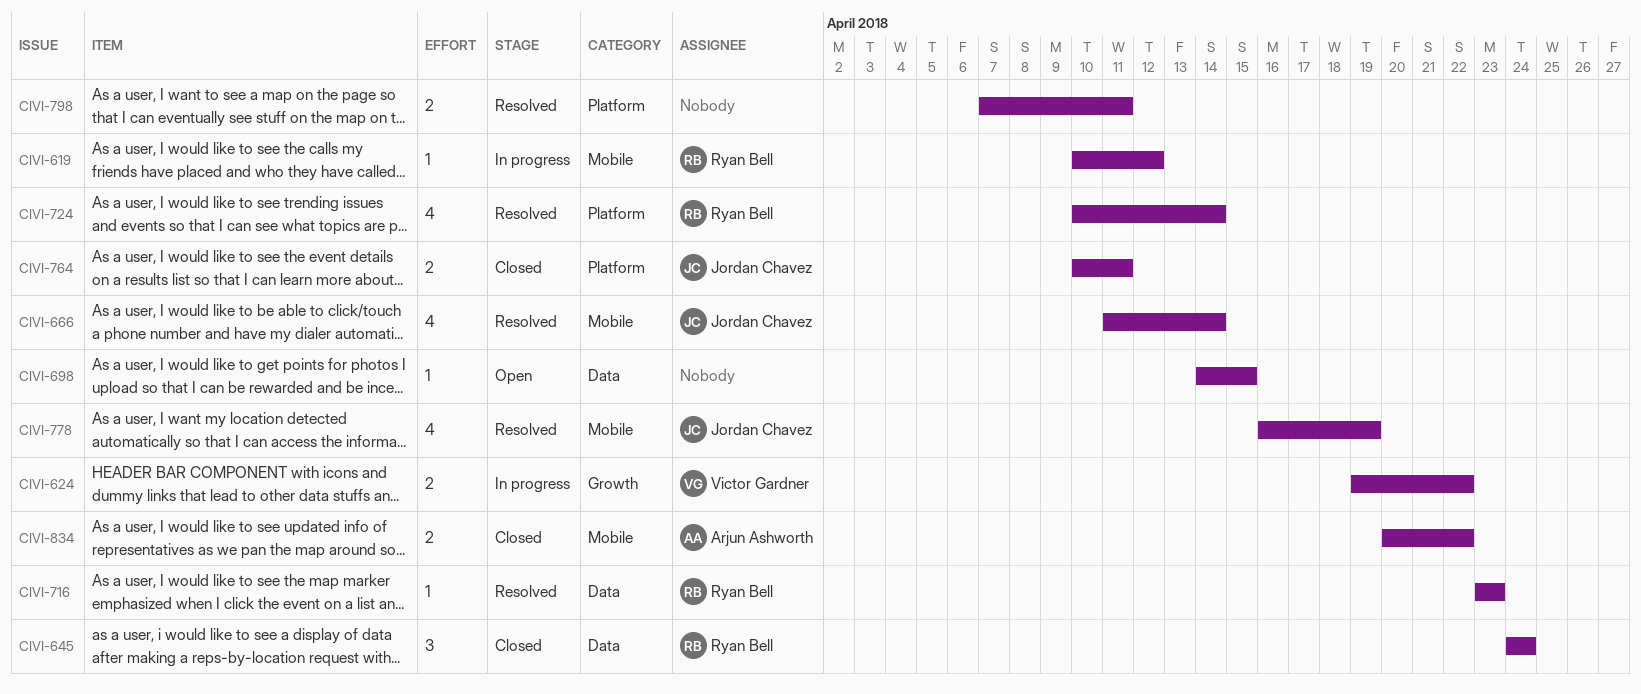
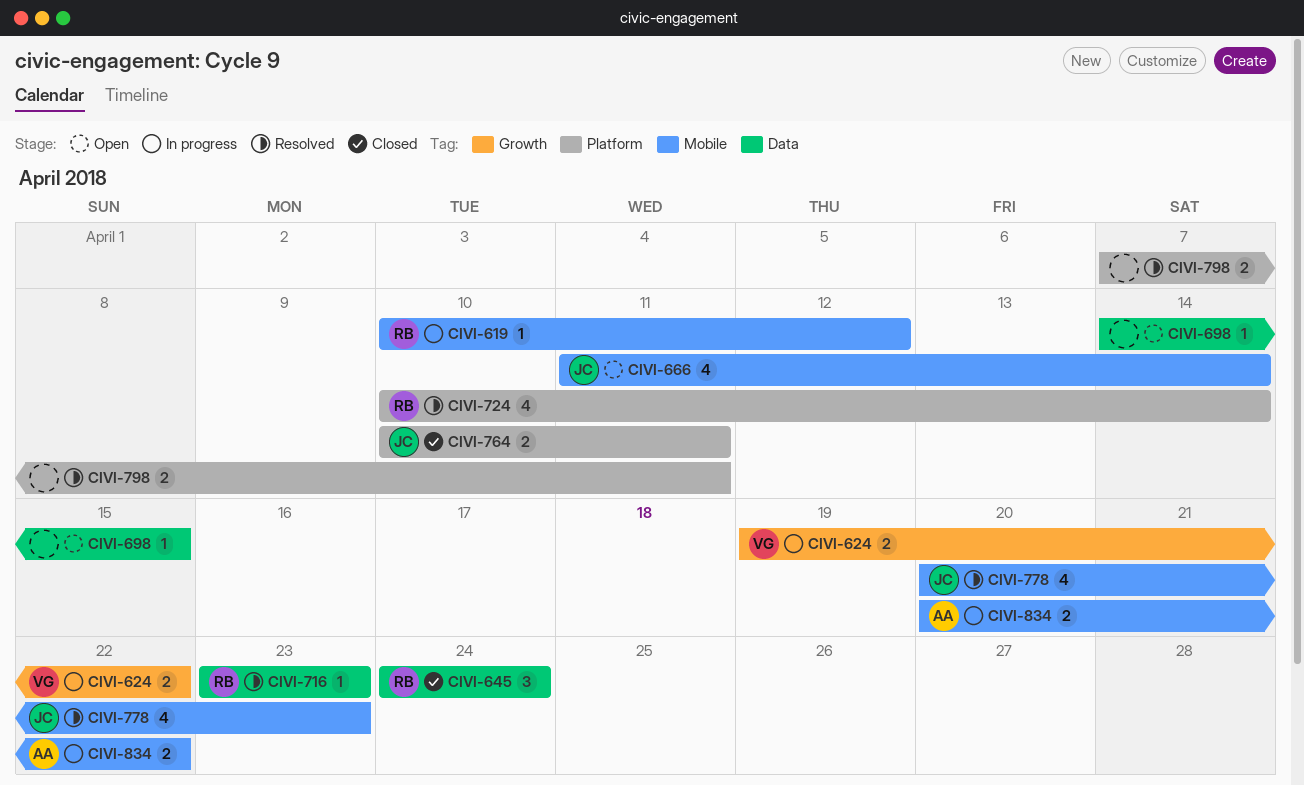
CIVI-666, status: Resolved -> Open
CIVI-778, start: Apr 16 -> Apr 20
CIVI-778, due: Apr 19 -> Apr 23
CIVI-834, status: Closed -> In progress

